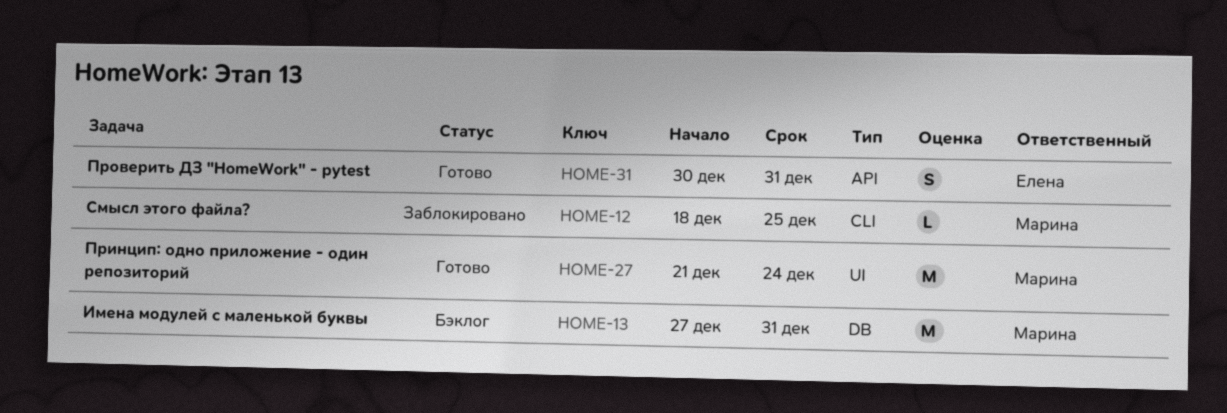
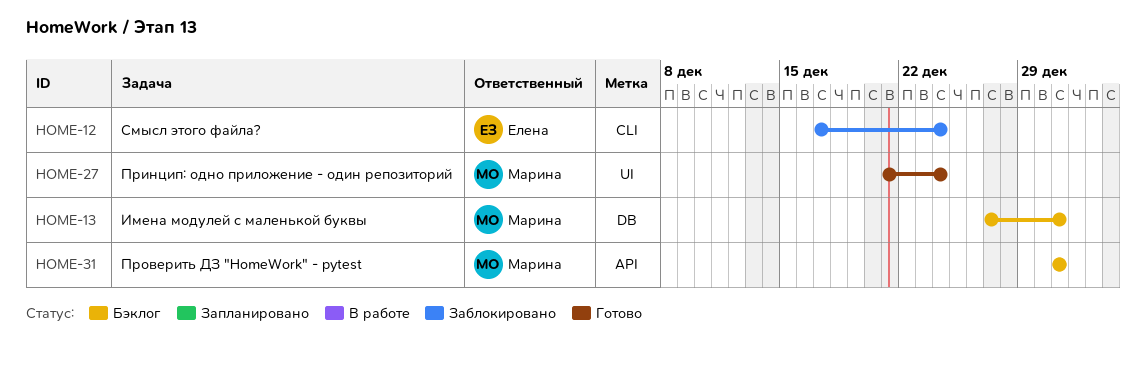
HOME-12, owner: Марина -> Елена
HOME-12, start: Dec 18 -> Dec 17
HOME-12, due: Dec 25 -> Dec 24
HOME-31, status: Готово -> Бэклог
HOME-31, owner: Елена -> Марина
HOME-31, start: Dec 30 -> Dec 31

